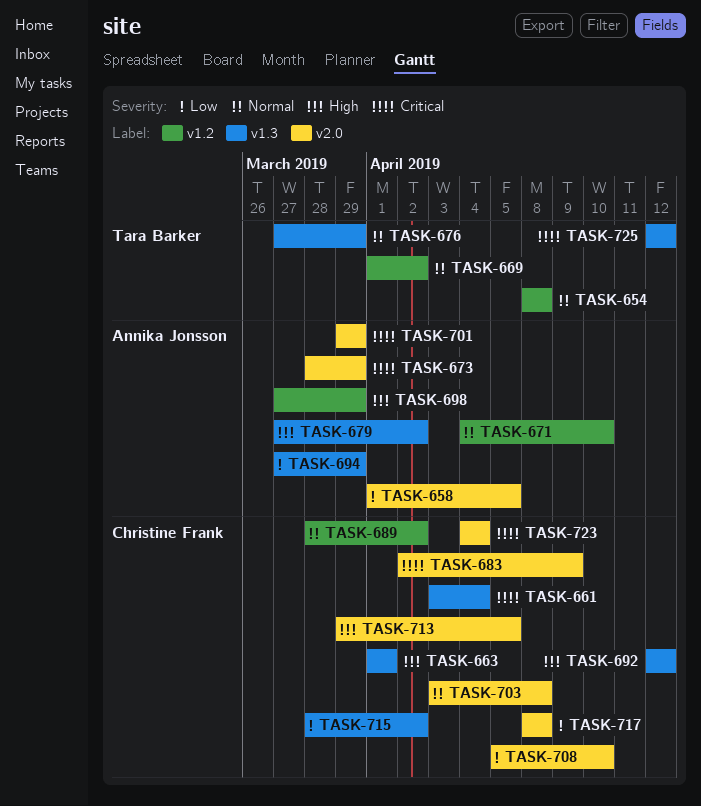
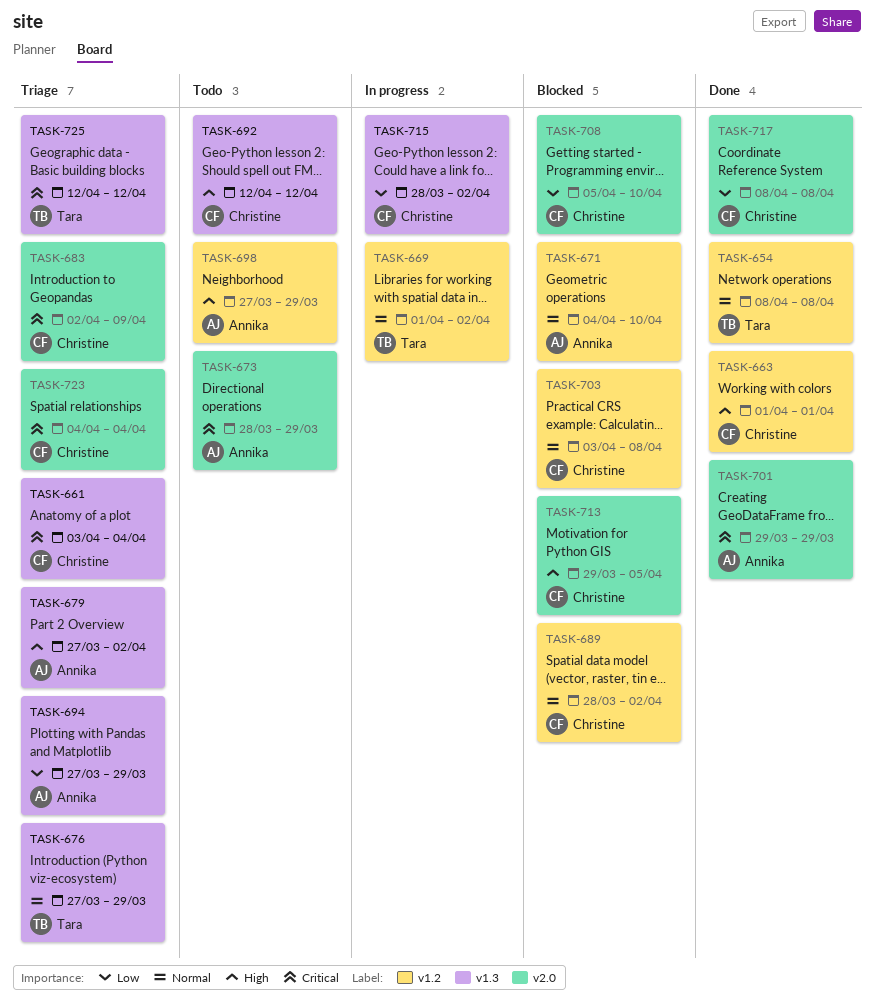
TASK-658: present -> none
TASK-663, label: v1.3 -> v1.2
TASK-703, label: v2.0 -> v1.2

